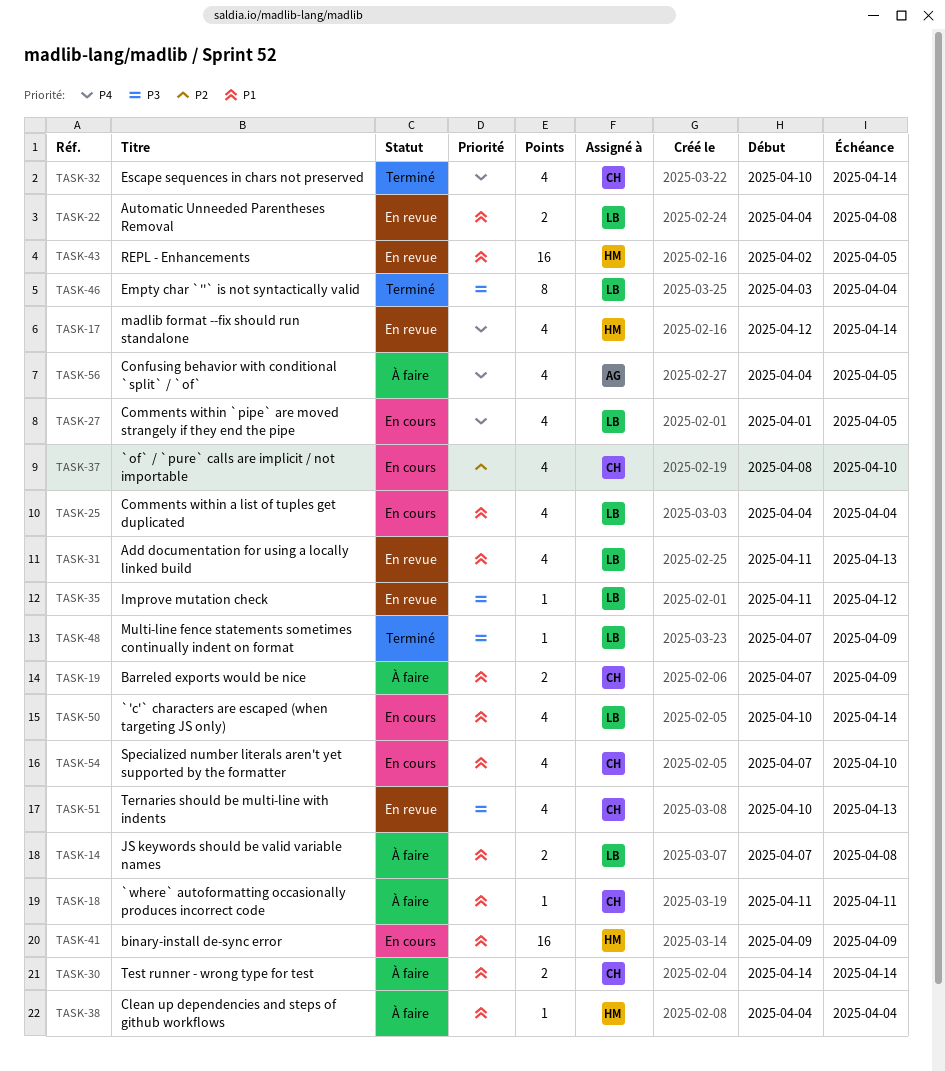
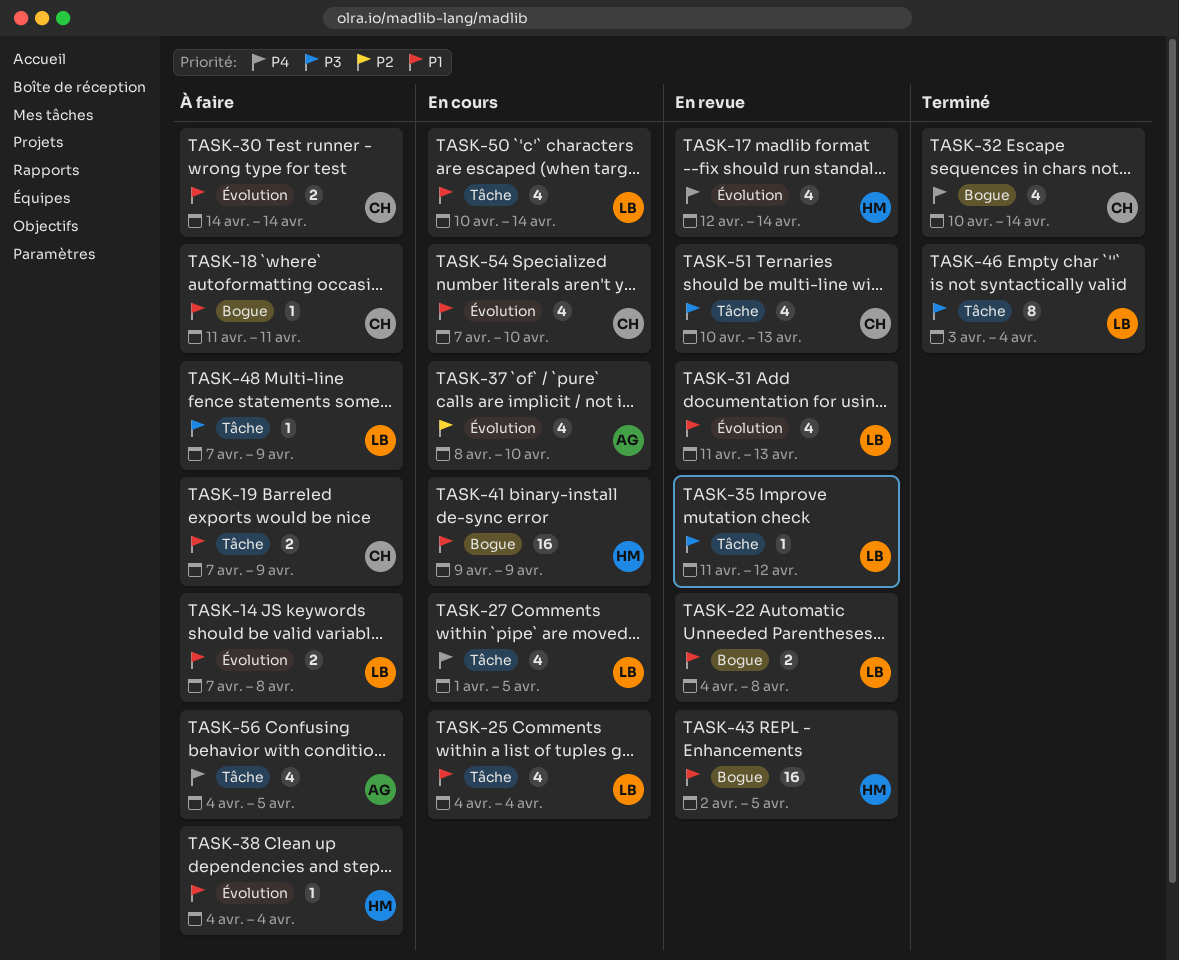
TASK-37, owner: CH -> AG
TASK-48, status: Terminé -> À faire

